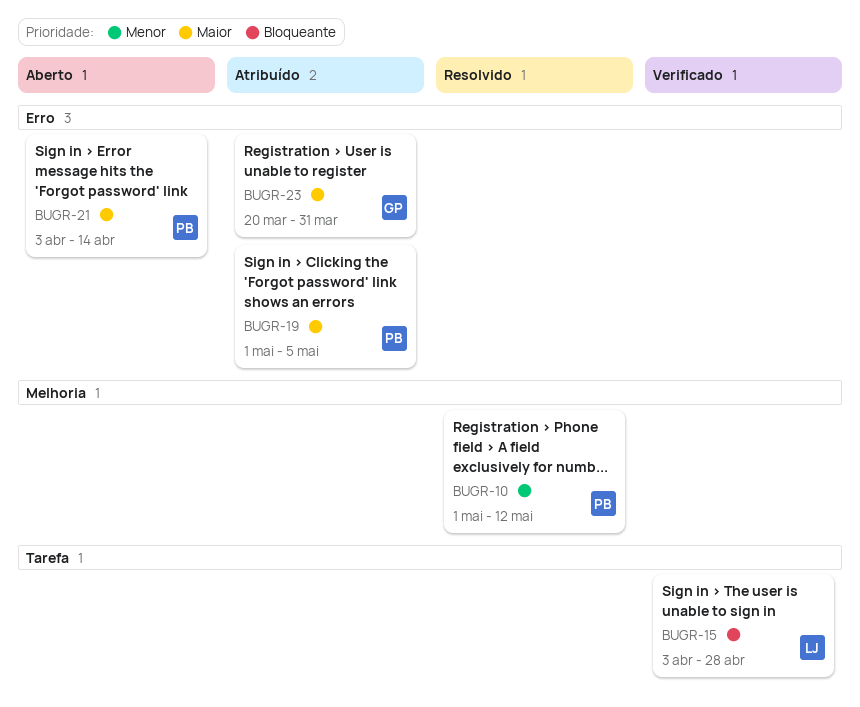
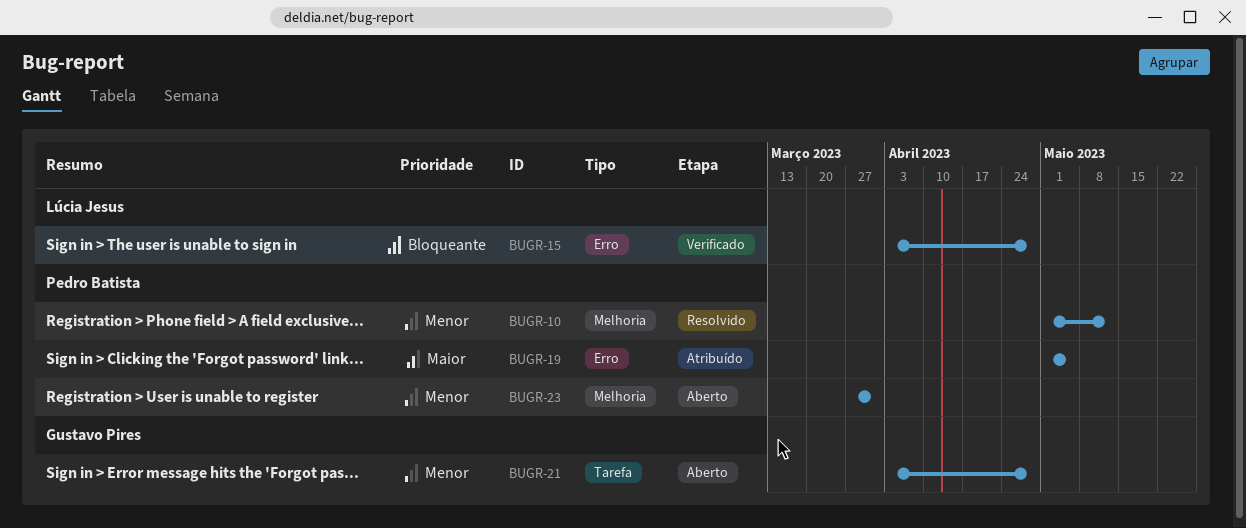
BUGR-15, label: Tarefa -> Erro
BUGR-21, owner: Pedro Batista -> Gustavo Pires
BUGR-21, priority: Maior -> Menor
BUGR-21, label: Erro -> Tarefa
BUGR-21, due: Apr 14 -> Apr 28
BUGR-23, status: Atribuído -> Aberto
BUGR-23, owner: Gustavo Pires -> Pedro Batista
BUGR-23, priority: Maior -> Menor
BUGR-23, label: Erro -> Melhoria
BUGR-23, start: Mar 20 -> Mar 27

